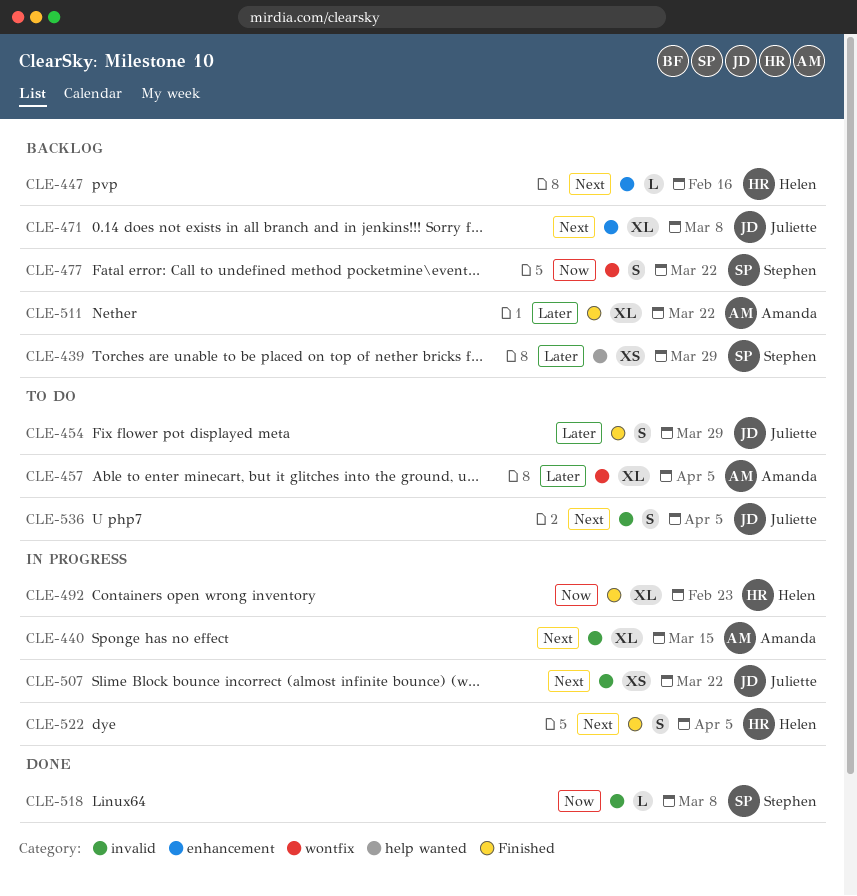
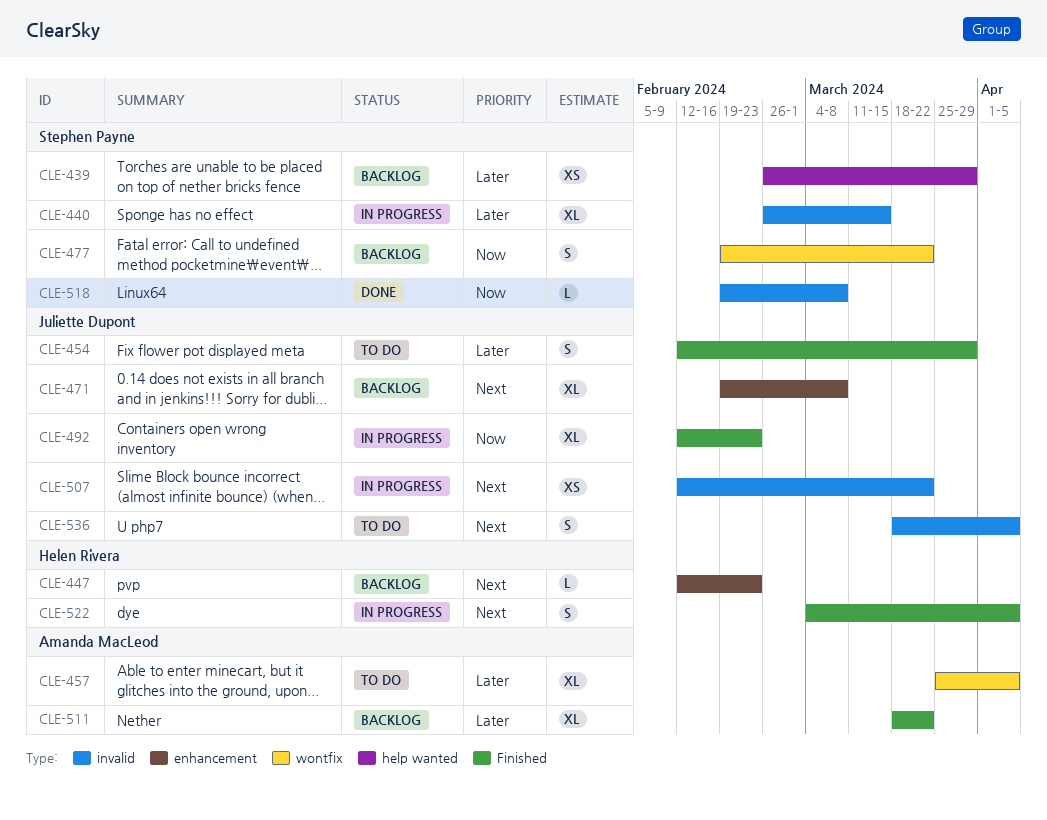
CLE-440, owner: Amanda MacLeod -> Stephen Payne
CLE-440, priority: Next -> Later
CLE-447, due: Feb 16 -> Feb 23
CLE-492, owner: Helen Rivera -> Juliette Dupont

